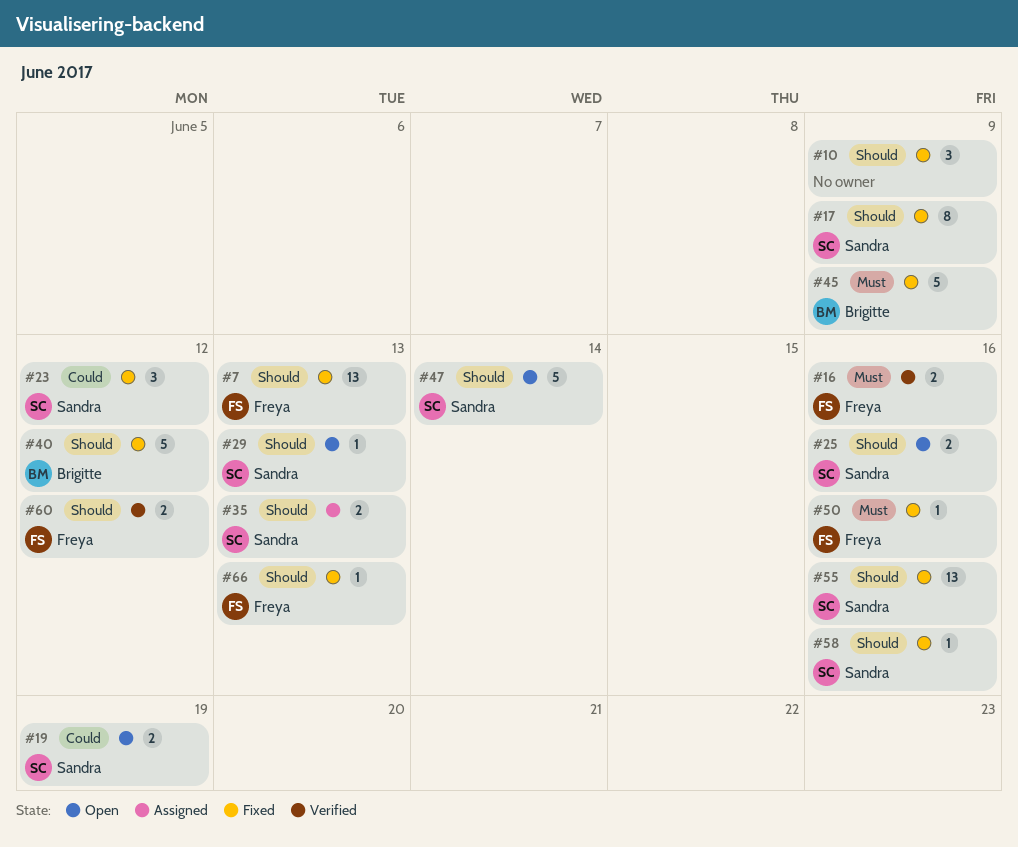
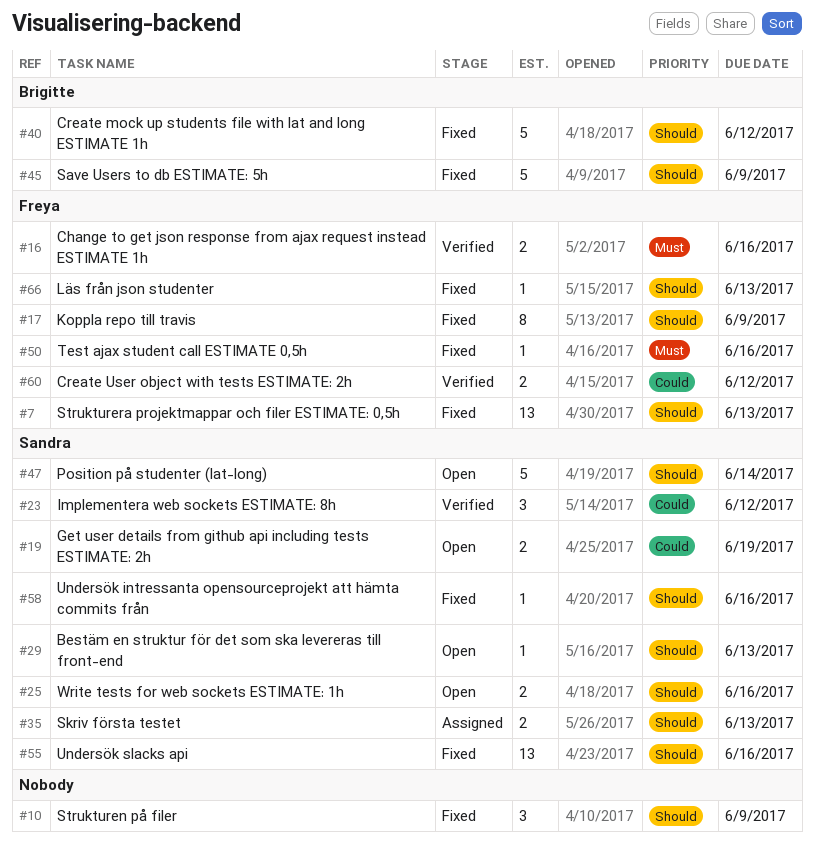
#17, owner: Sandra -> Freya
#23, status: Fixed -> Verified
#45, priority: Must -> Should
#60, priority: Should -> Could

